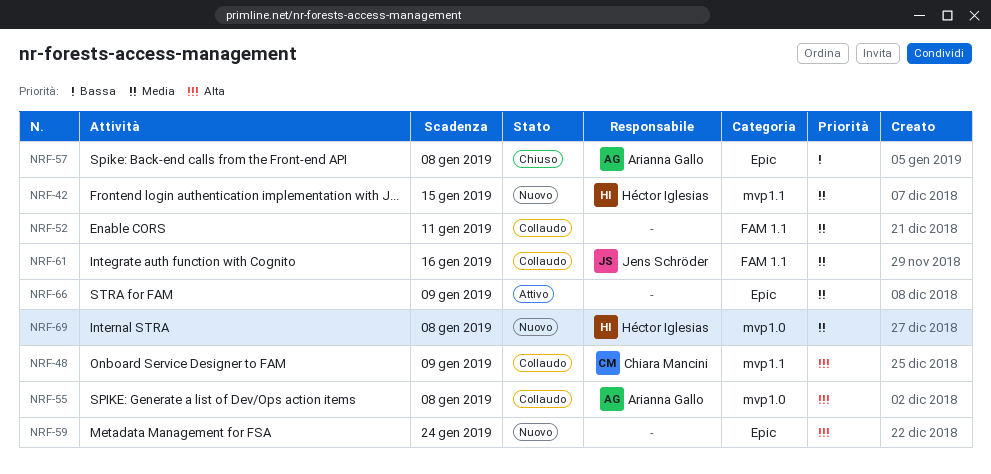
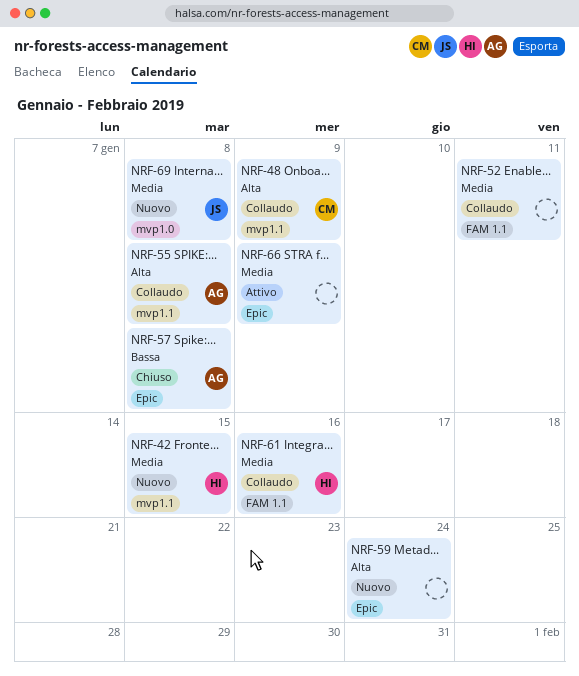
NRF-55, label: mvp1.0 -> mvp1.1
NRF-61, owner: Jens Schröder -> Héctor Iglesias
NRF-69, owner: Héctor Iglesias -> Jens Schröder

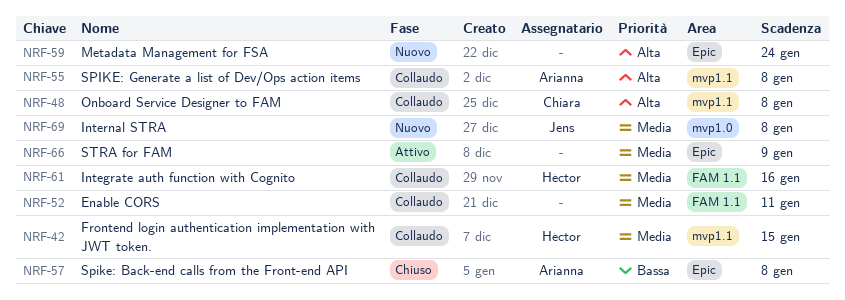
NRF-42, status: Nuovo -> Collaudo
NRF-48, due: Jan 9 -> Jan 8

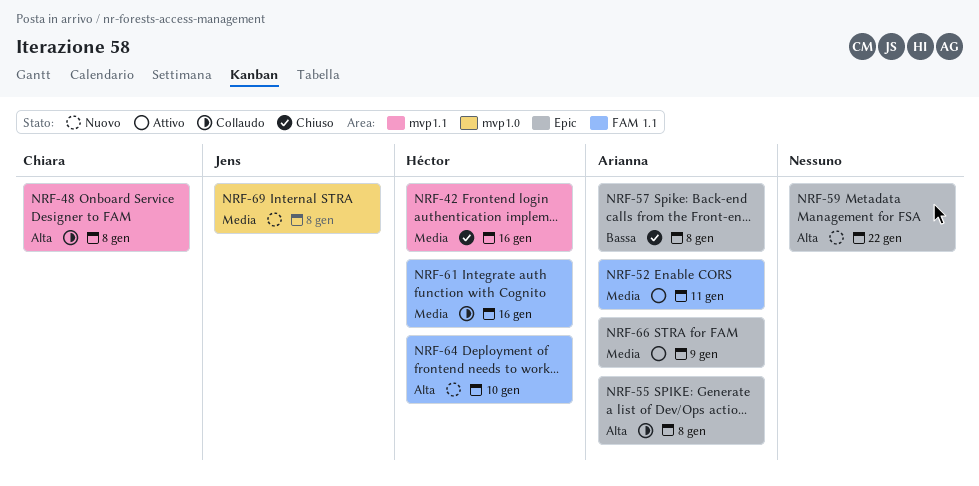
NRF-42, status: Collaudo -> Chiuso
NRF-42, due: Jan 15 -> Jan 16
NRF-52, status: Collaudo -> Attivo
NRF-52, owner: none -> Arianna
NRF-55, label: mvp1.1 -> Epic
NRF-59, due: Jan 24 -> Jan 22
NRF-64: none -> present
NRF-66, owner: none -> Arianna

